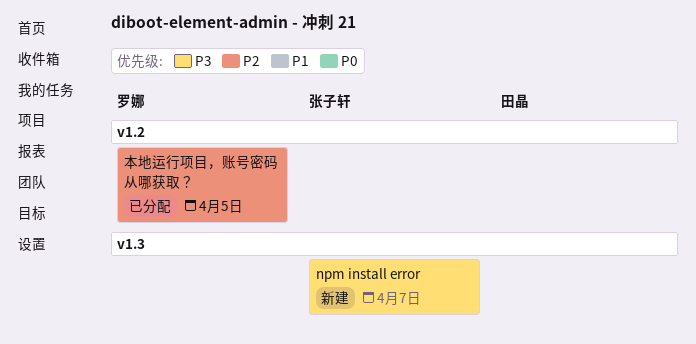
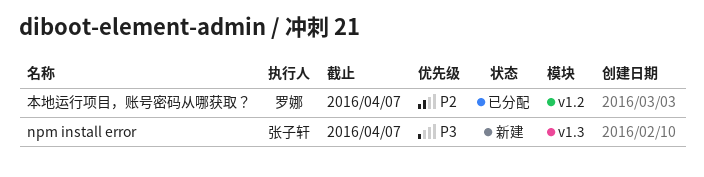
本地运行项目，账号密码从哪获取？, due: Apr 5 -> Apr 7

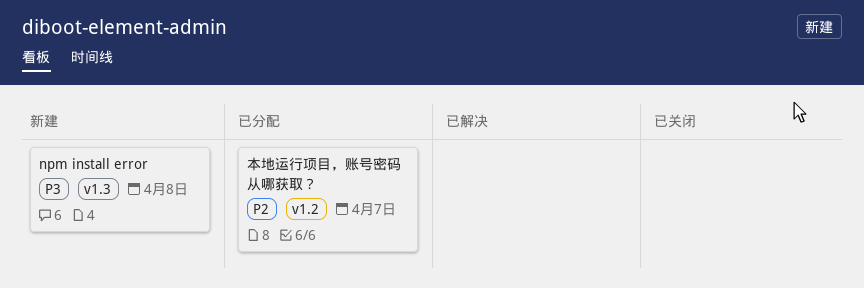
npm install error, due: Apr 7 -> Apr 8

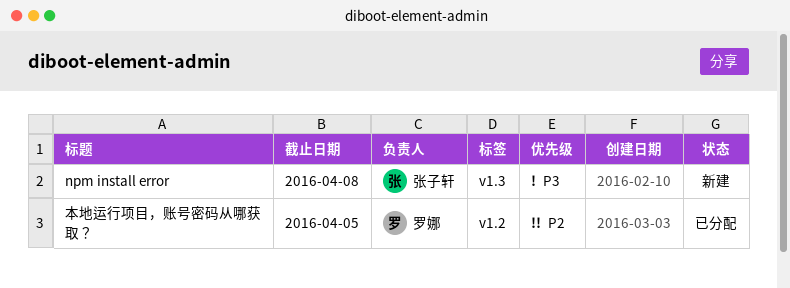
本地运行项目，账号密码从哪获取？, due: Apr 7 -> Apr 5

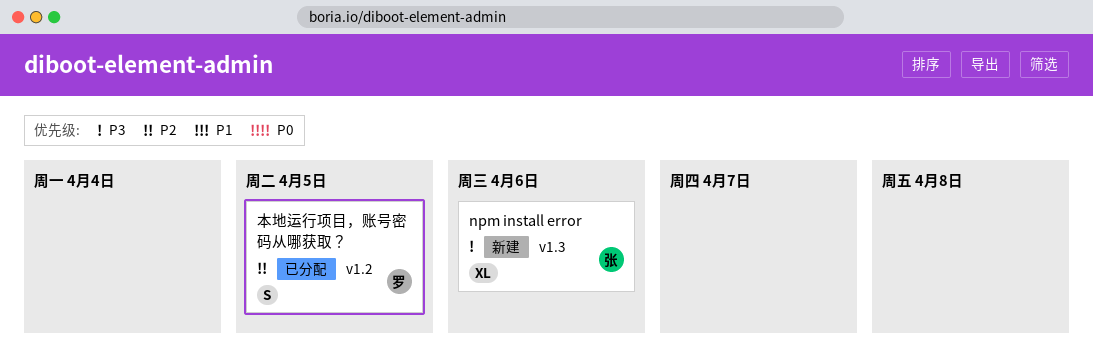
npm install error, due: Apr 8 -> Apr 6

